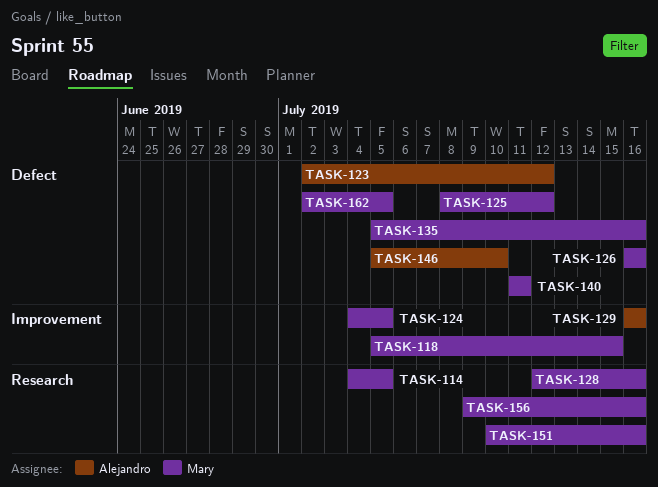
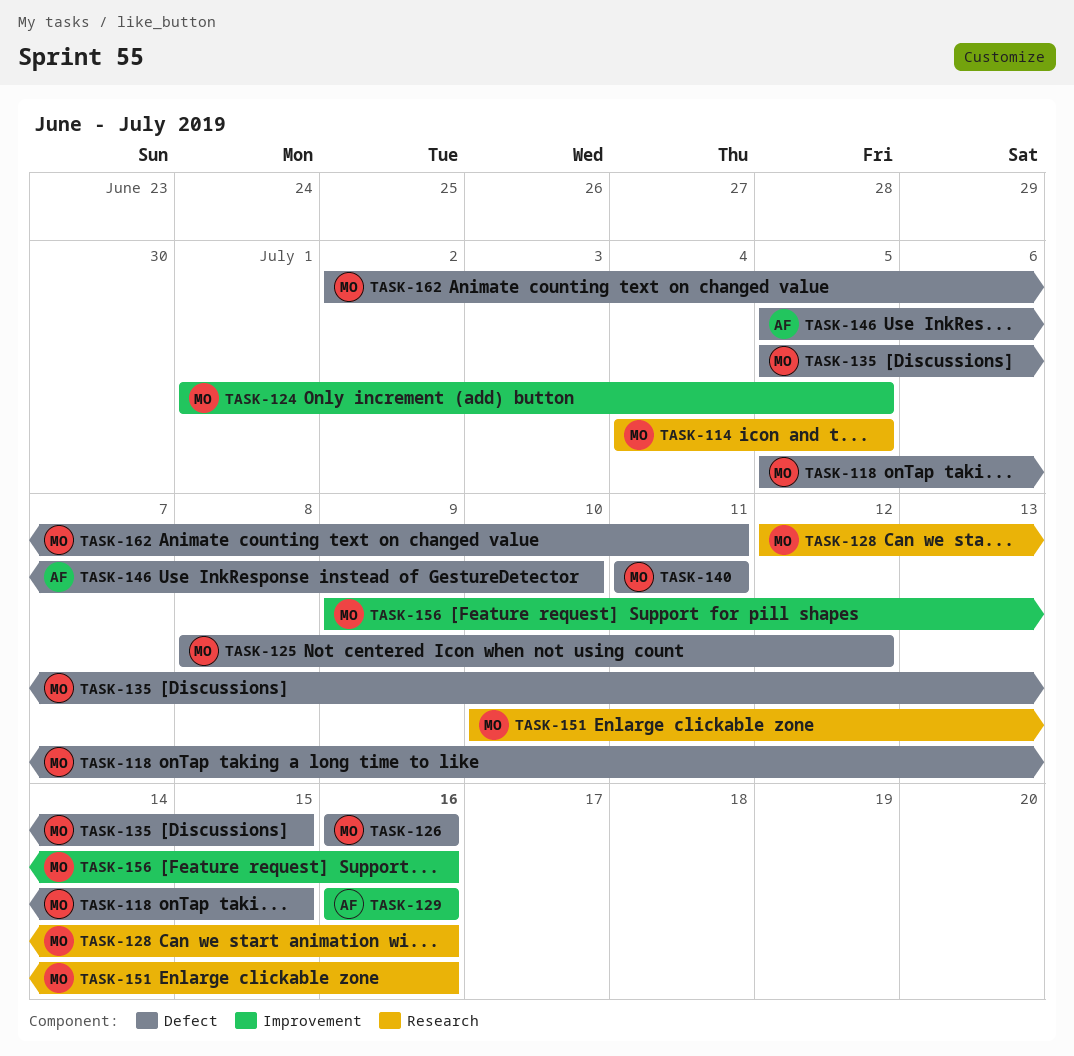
TASK-118, label: Improvement -> Defect
TASK-123: present -> none
TASK-124, start: Jul 4 -> Jul 1
TASK-135, due: Jul 16 -> Jul 15
TASK-156, label: Research -> Improvement
TASK-162, due: Jul 5 -> Jul 11

